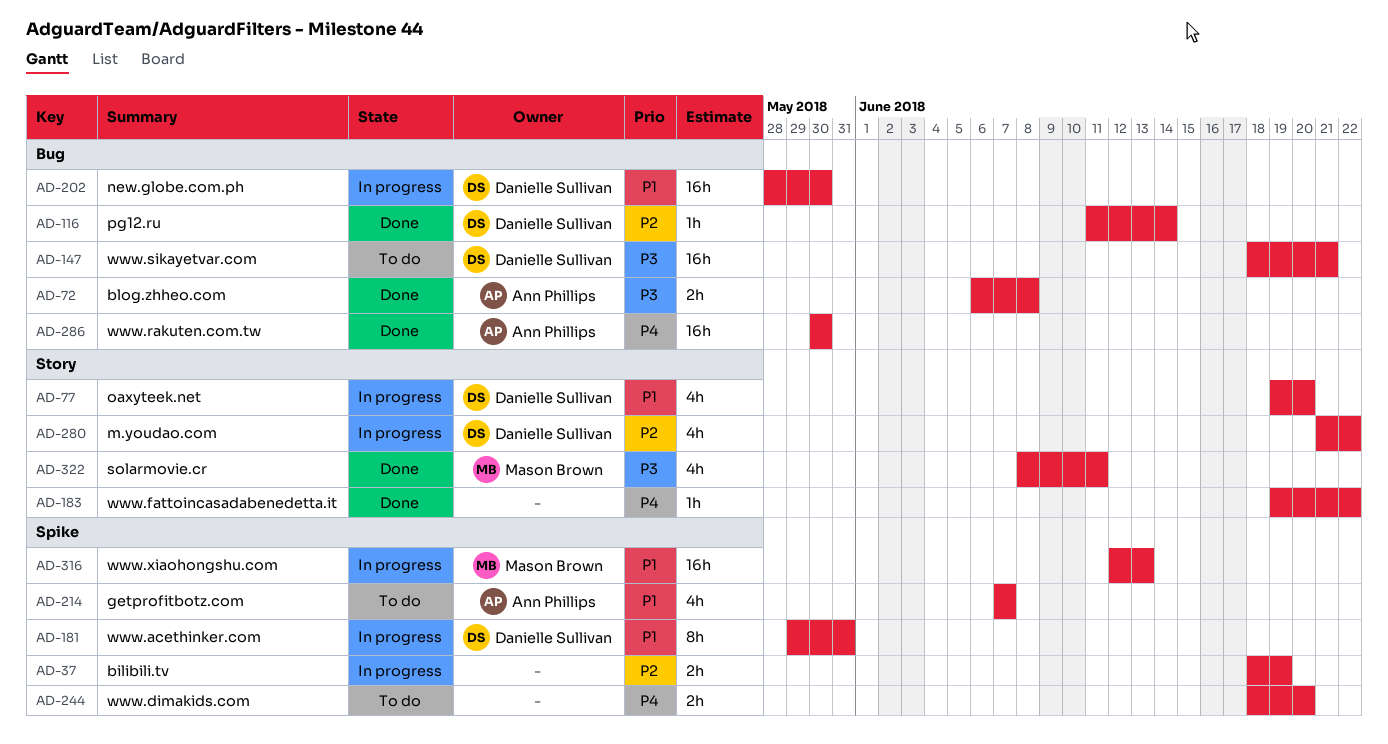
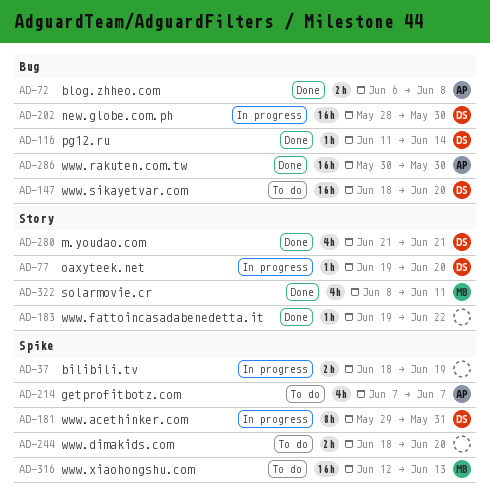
AD-77, estimate: 4h -> 1h
AD-147, due: Jun 21 -> Jun 20
AD-280, status: In progress -> Done
AD-280, due: Jun 22 -> Jun 21
AD-316, status: In progress -> To do

